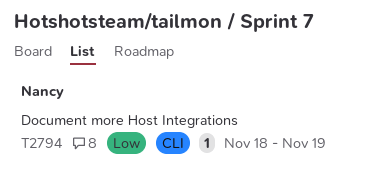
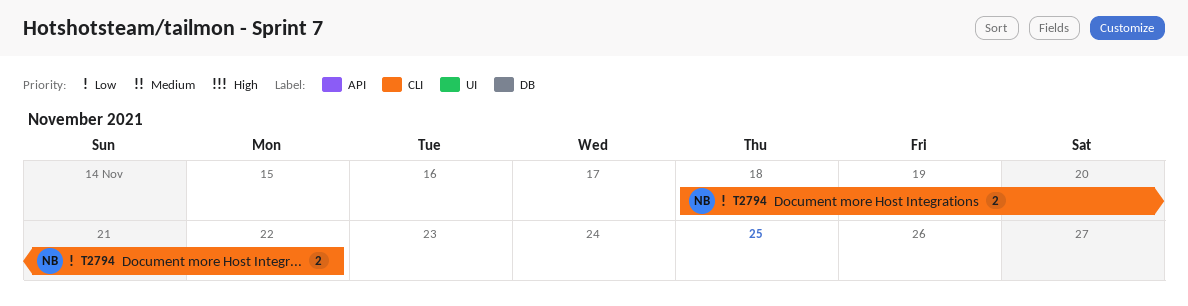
T2794, estimate: 1 -> 2
T2794, due: Nov 19 -> Nov 22

